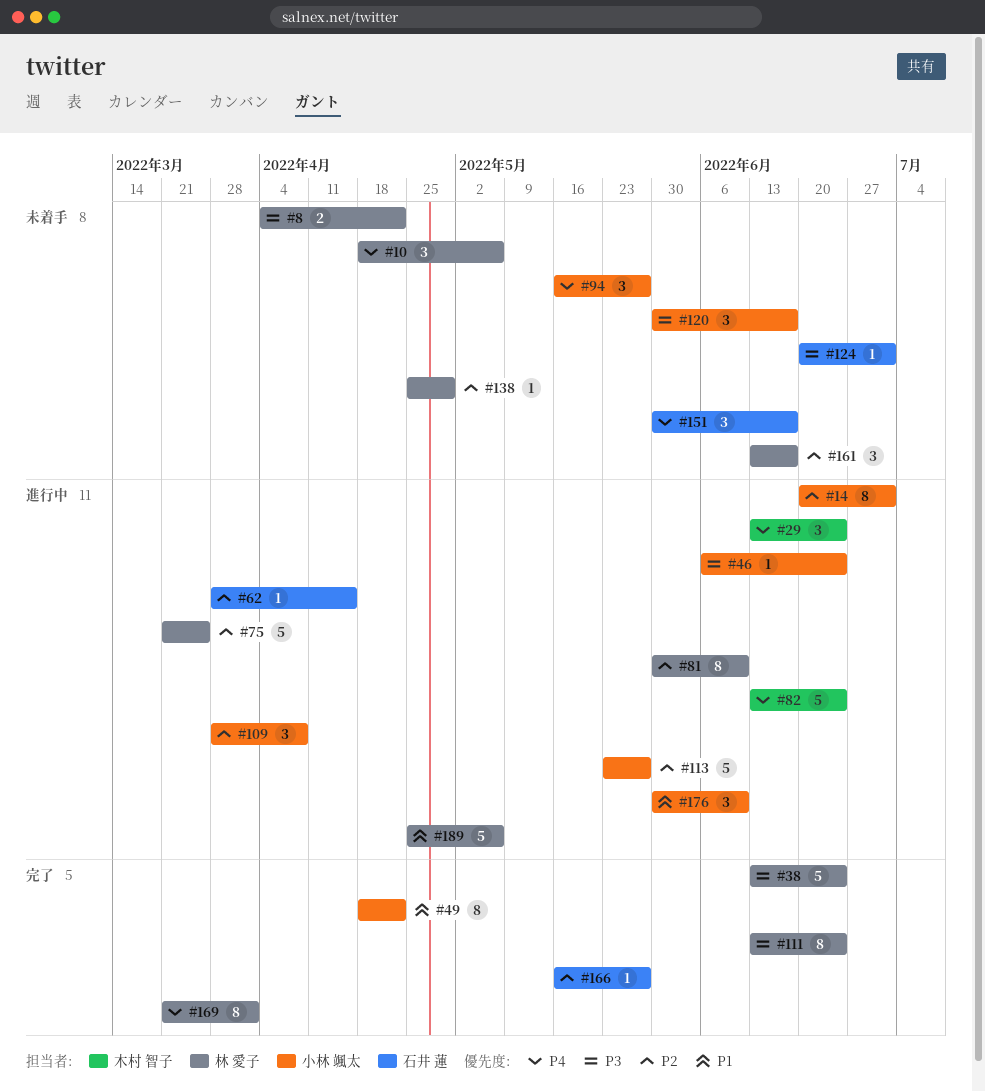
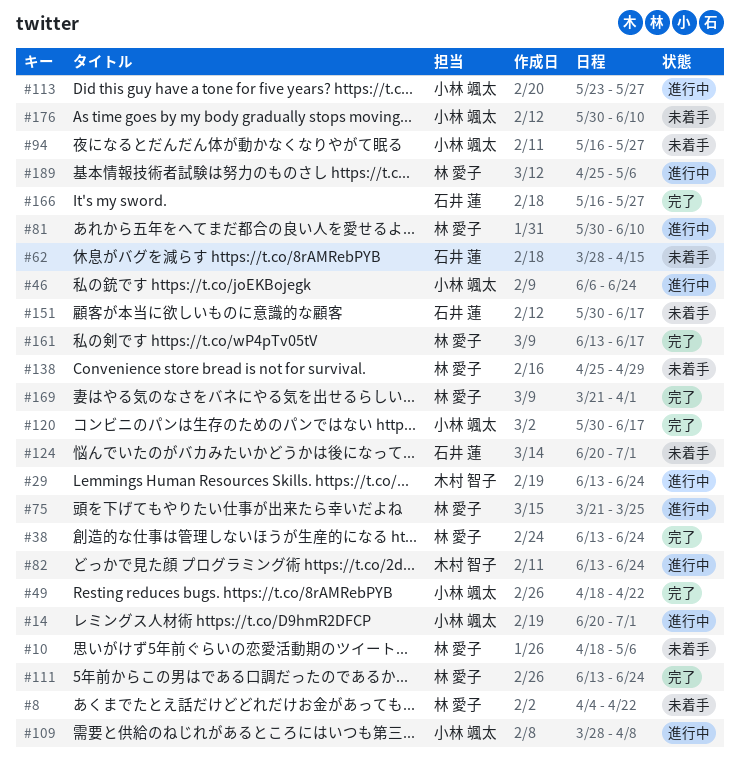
#62, status: 進行中 -> 未着手
#120, status: 未着手 -> 完了
#161, status: 未着手 -> 完了
#176, status: 進行中 -> 未着手

